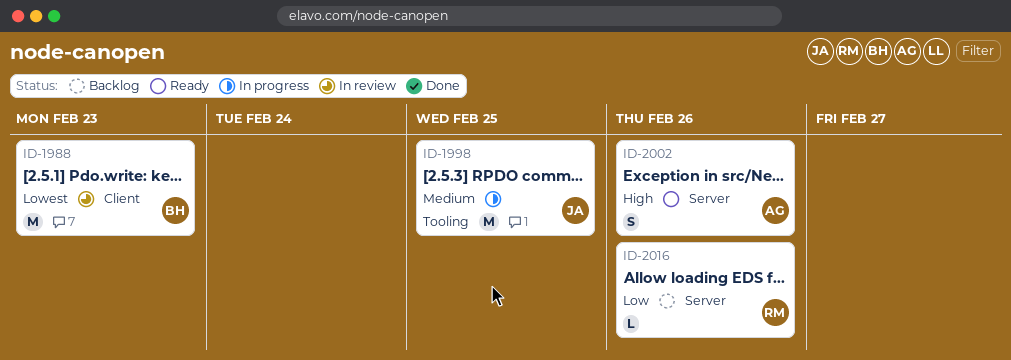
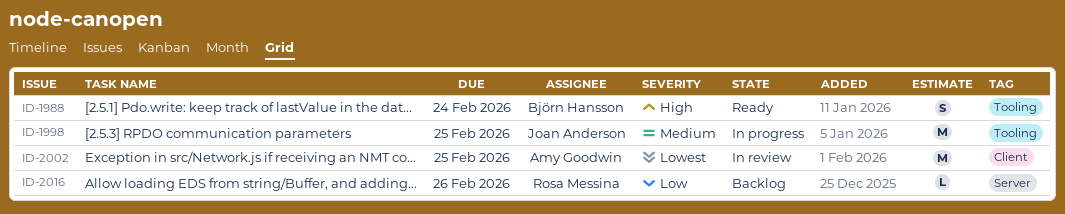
ID-1988, status: In review -> Ready
ID-1988, priority: Lowest -> High
ID-1988, label: Client -> Tooling
ID-1988, estimate: M -> S
ID-1988, due: Feb 23 -> Feb 24
ID-2002, status: Ready -> In review
ID-2002, priority: High -> Lowest
ID-2002, label: Server -> Client
ID-2002, estimate: S -> M
ID-2002, due: Feb 26 -> Feb 25

